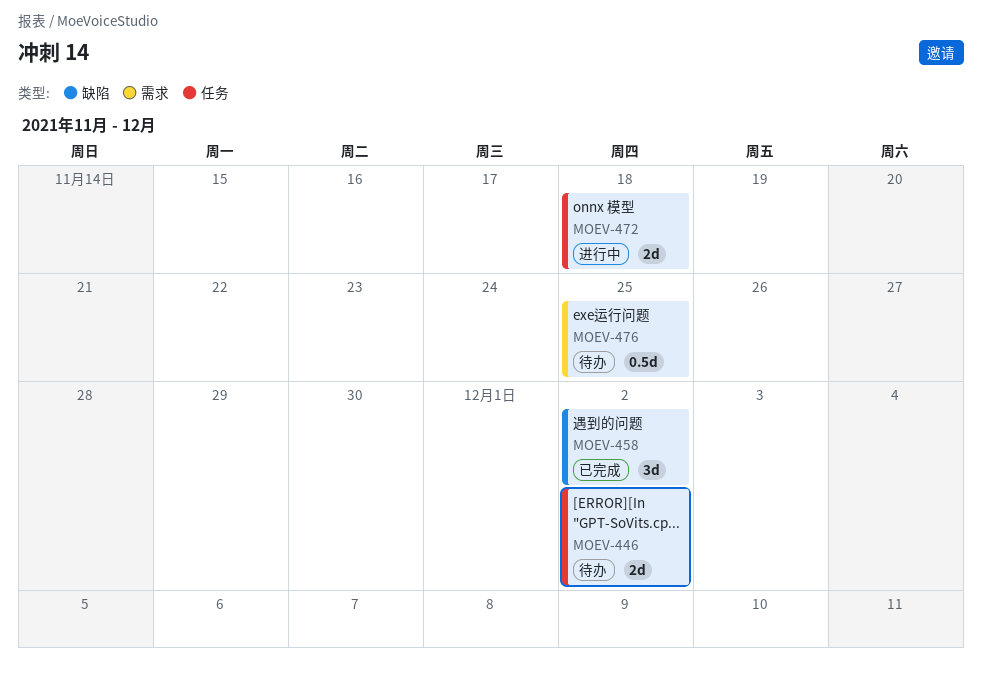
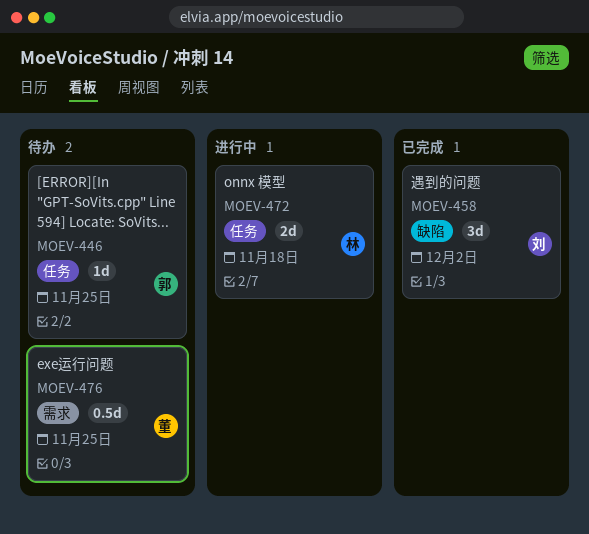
MOEV-446, estimate: 2d -> 1d
MOEV-446, due: Dec 2 -> Nov 25

